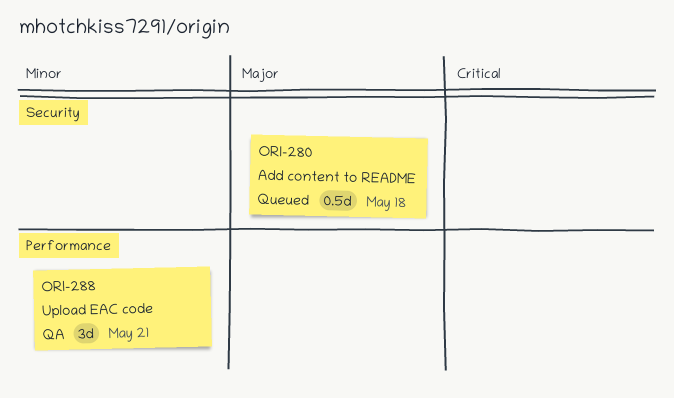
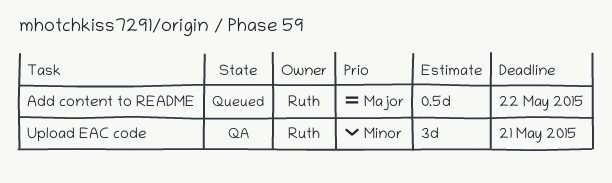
Add content to README, due: May 18 -> May 22

